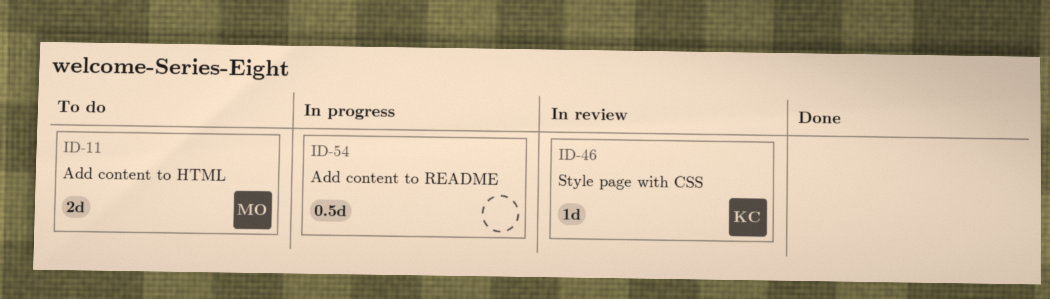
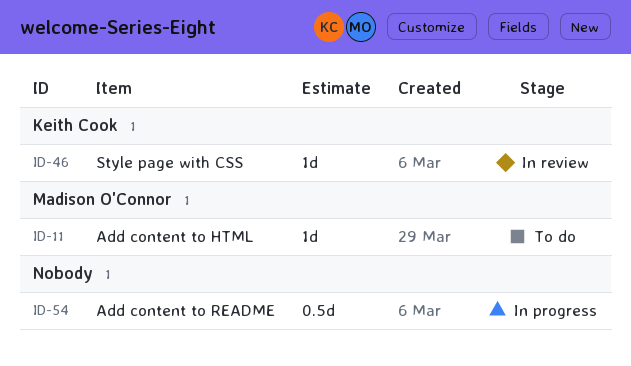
ID-11, estimate: 2d -> 1d

